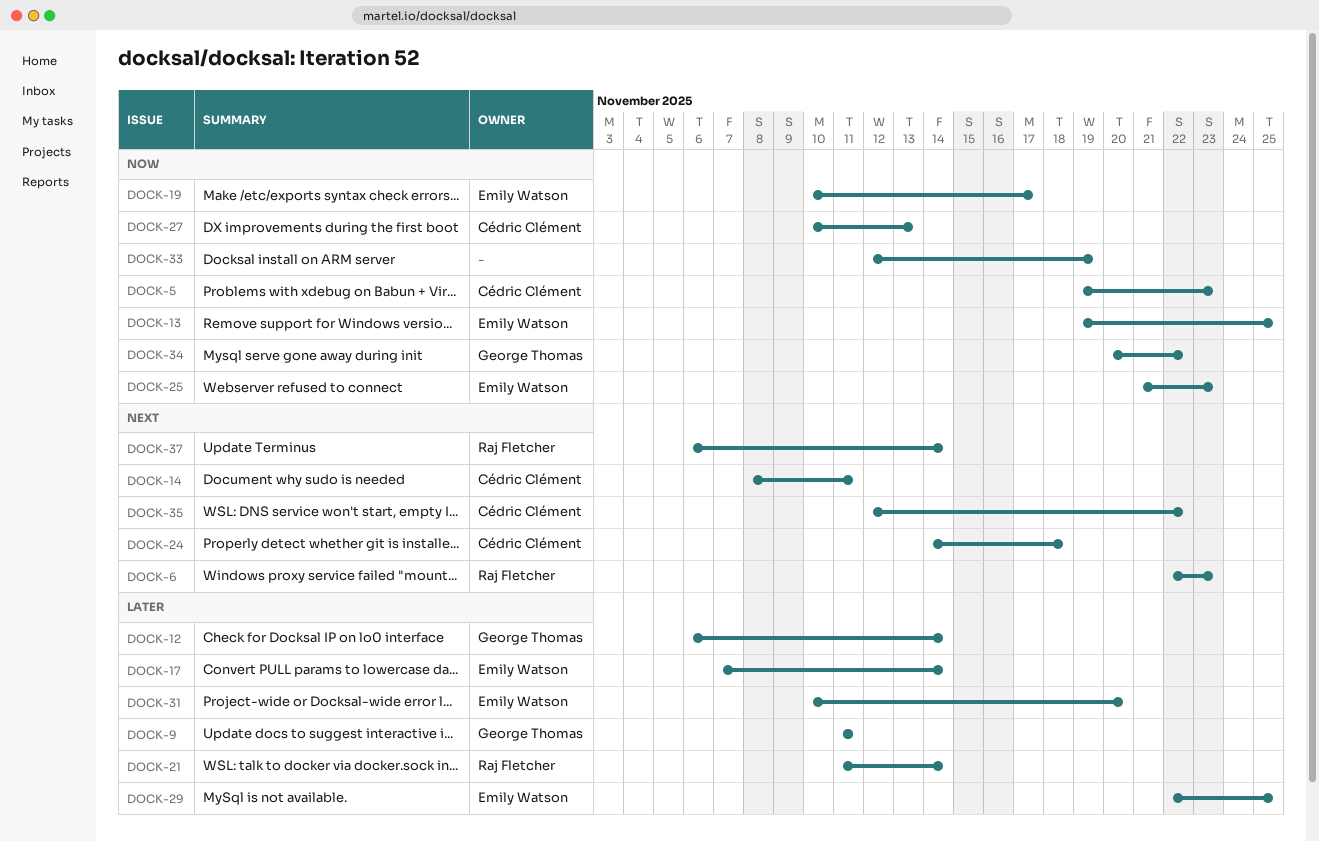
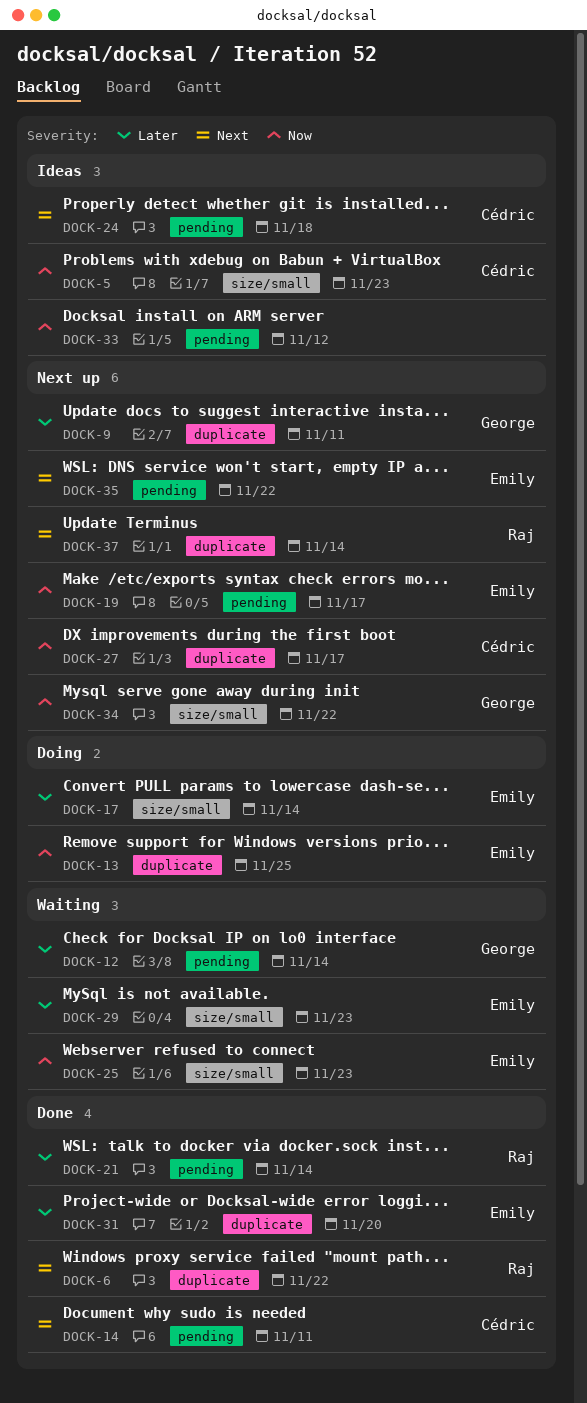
DOCK-6, due: Nov 23 -> Nov 22
DOCK-27, due: Nov 13 -> Nov 17
DOCK-29, due: Nov 25 -> Nov 23
DOCK-33, due: Nov 19 -> Nov 12
DOCK-35, owner: Cédric Clément -> Emily Watson

